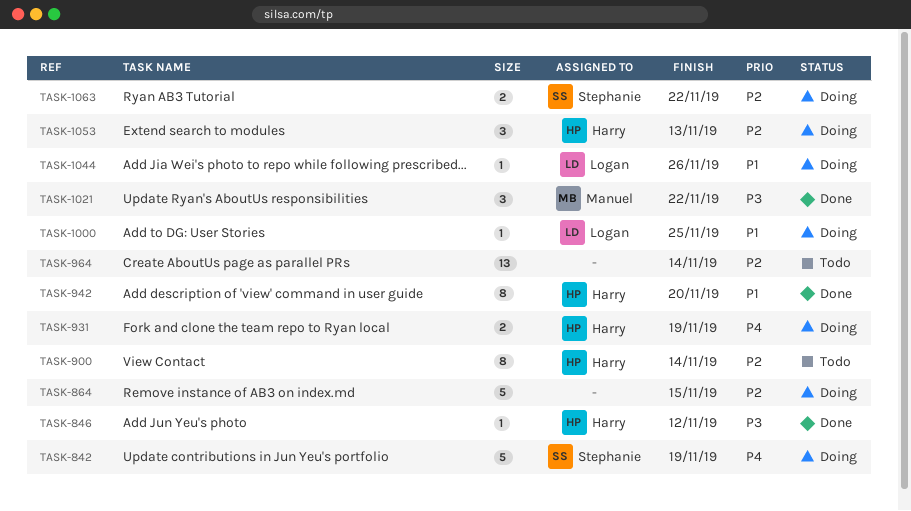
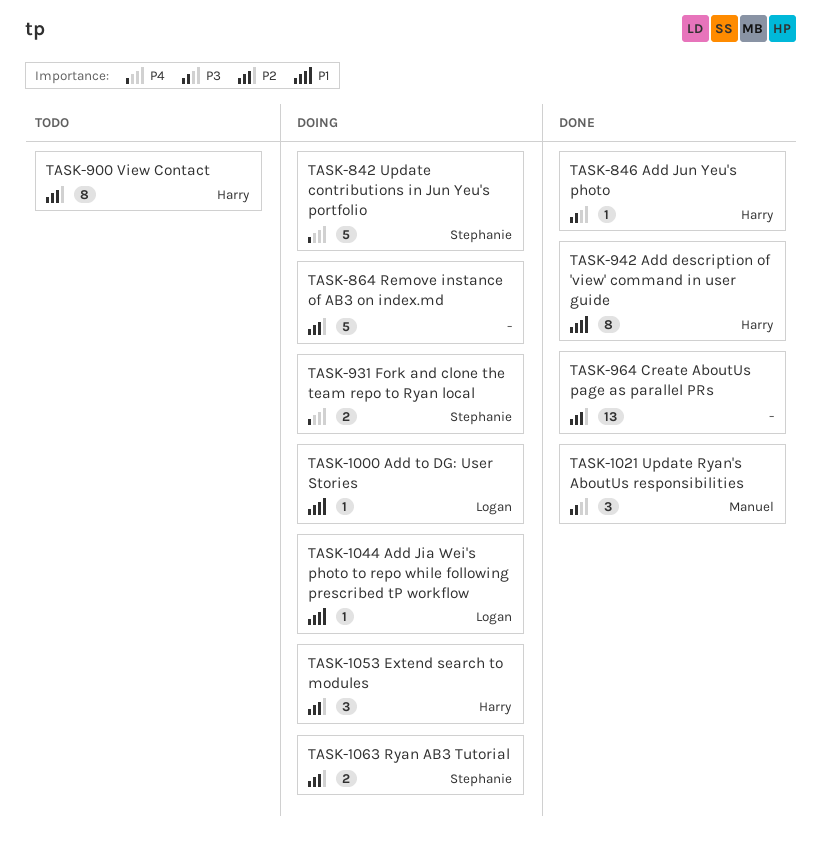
TASK-931, owner: Harry -> Stephanie
TASK-964, status: Todo -> Done

